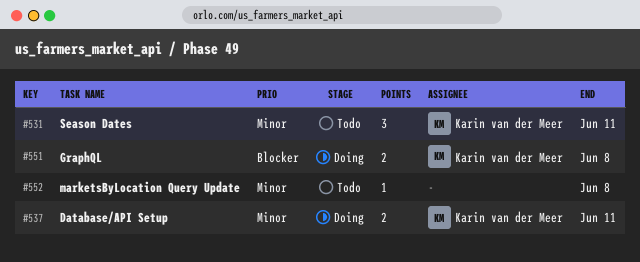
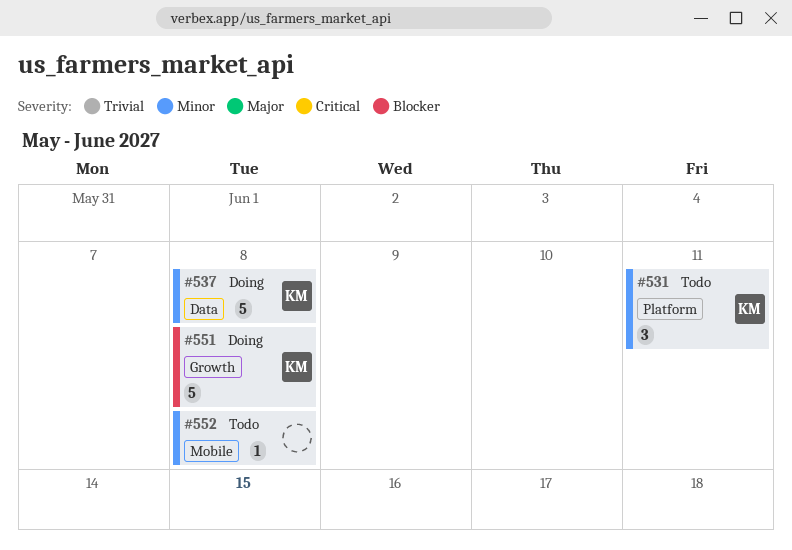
#537, estimate: 2 -> 5
#537, due: Jun 11 -> Jun 8
#551, estimate: 2 -> 5

